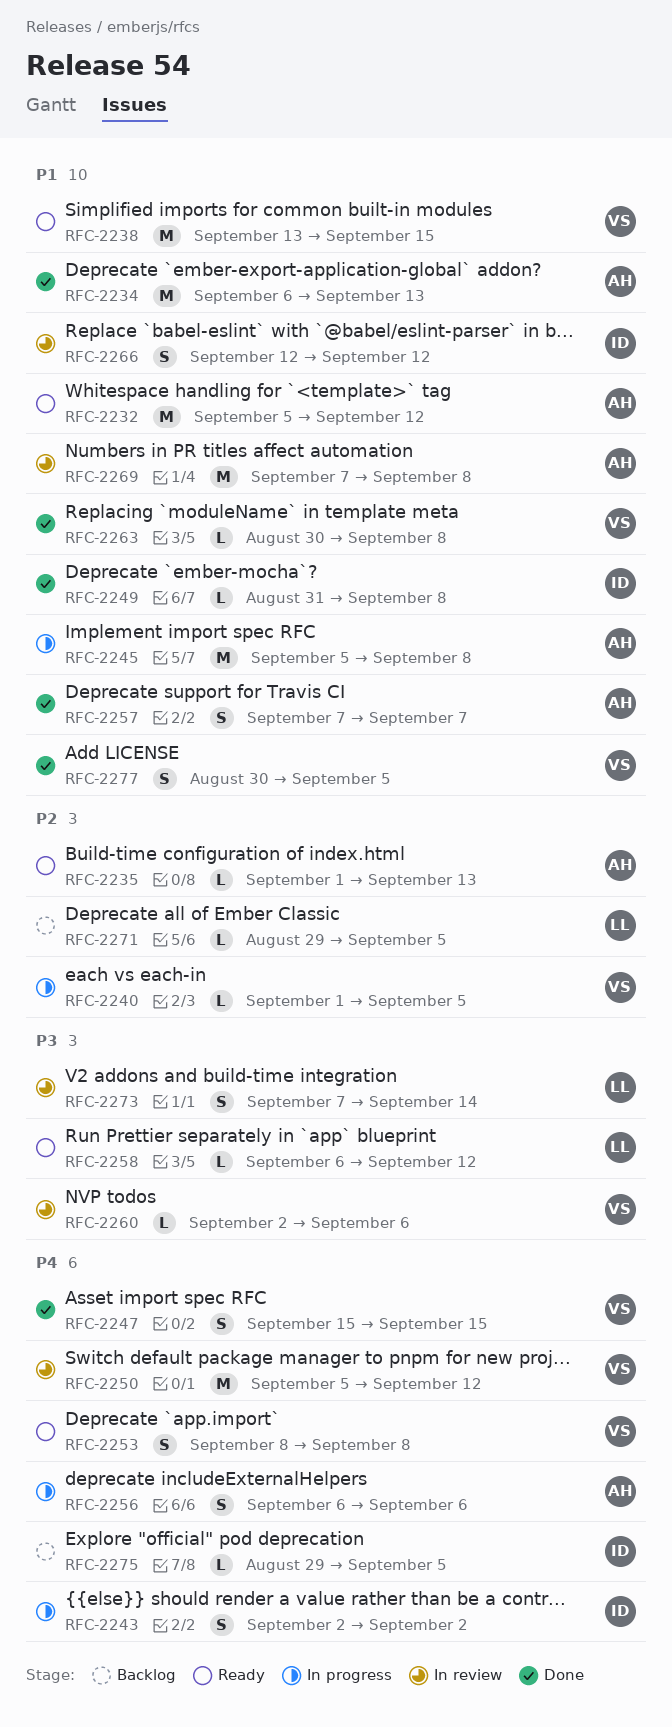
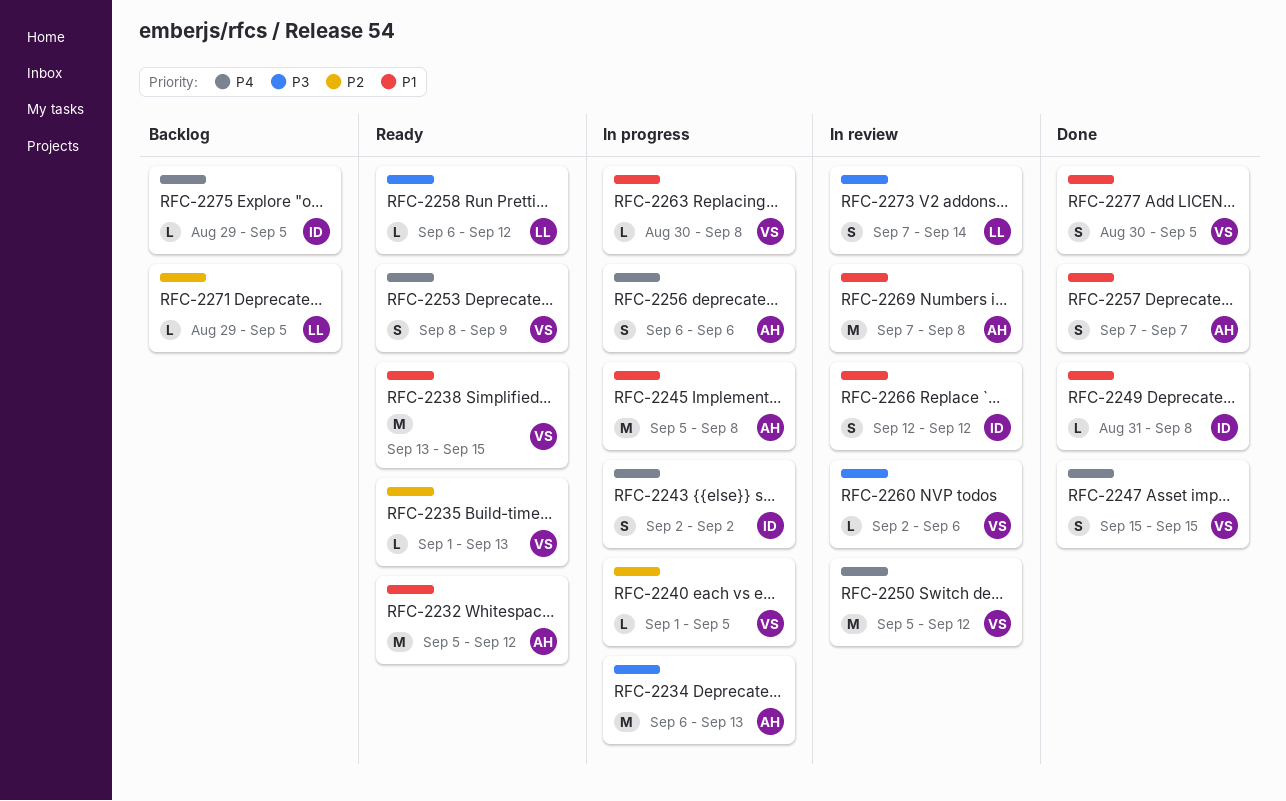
RFC-2234, status: Done -> In progress
RFC-2234, priority: P1 -> P3
RFC-2235, owner: AH -> VS
RFC-2253, due: Sep 8 -> Sep 9
RFC-2263, status: Done -> In progress

